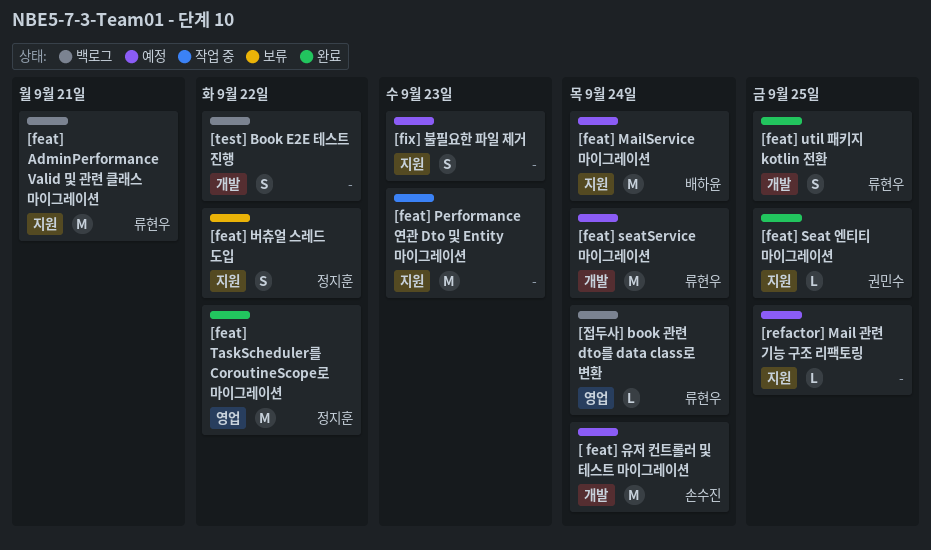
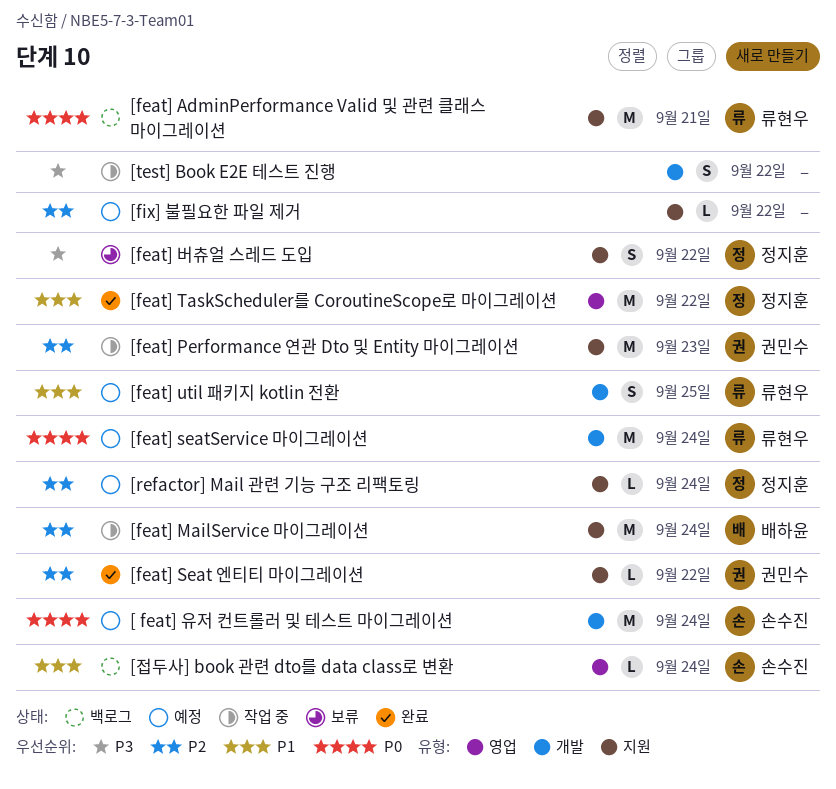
[feat] MailService 마이그레이션, status: 예정 -> 작업 중
[feat] Performance 연관 Dto 및 Entity 마이그레이션, owner: none -> 권민수
[feat] Seat 엔티티 마이그레이션, due: Sep 25 -> Sep 22
[feat] util 패키지 kotlin 전환, status: 완료 -> 예정
[fix] 불필요한 파일 제거, estimate: S -> L
[fix] 불필요한 파일 제거, due: Sep 23 -> Sep 22
[refactor] Mail 관련 기능 구조 리팩토링, owner: none -> 정지훈
[refactor] Mail 관련 기능 구조 리팩토링, due: Sep 25 -> Sep 24
[test] Book E2E 테스트 진행, status: 백로그 -> 작업 중
[접두사] book 관련 dto를 data class로 변환, owner: 류현우 -> 손수진

